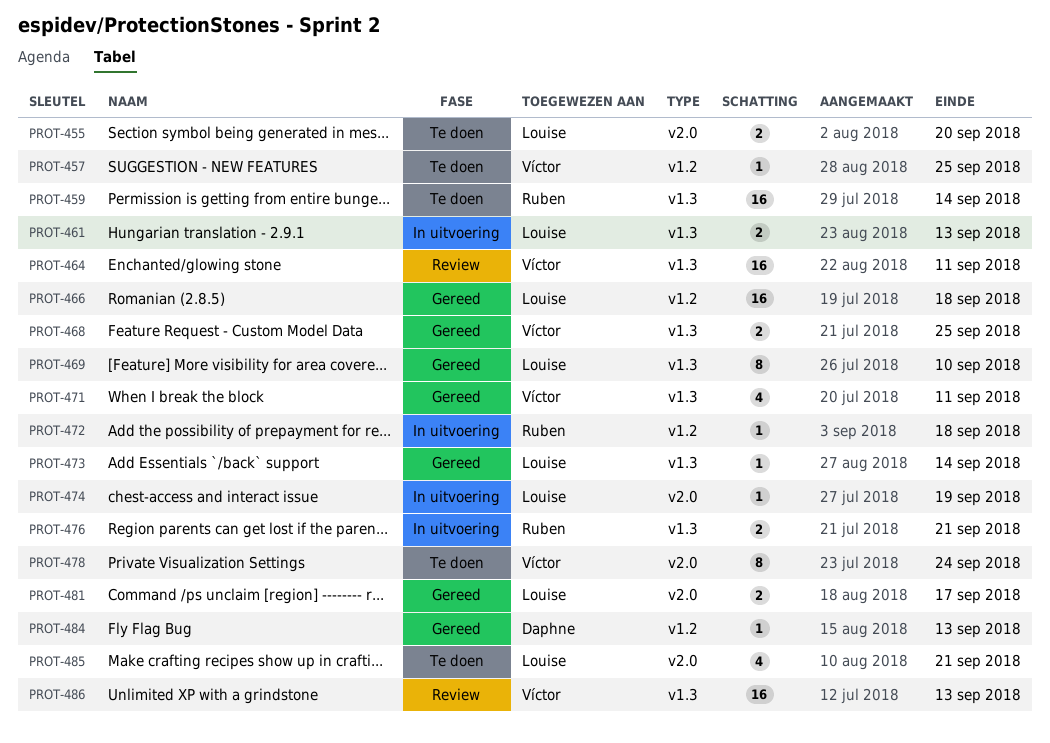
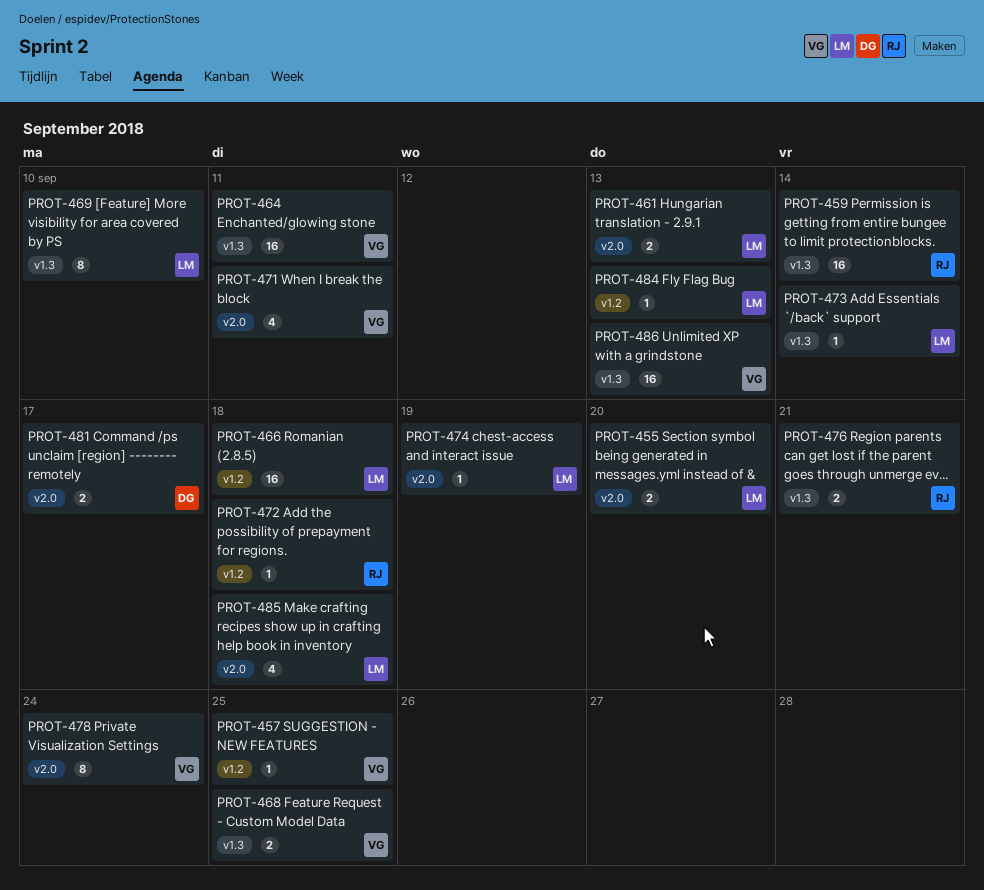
PROT-461, label: v1.3 -> v2.0
PROT-471, label: v1.3 -> v2.0
PROT-481, owner: Louise -> Daphne
PROT-484, owner: Daphne -> Louise
PROT-485, due: Sep 21 -> Sep 18

